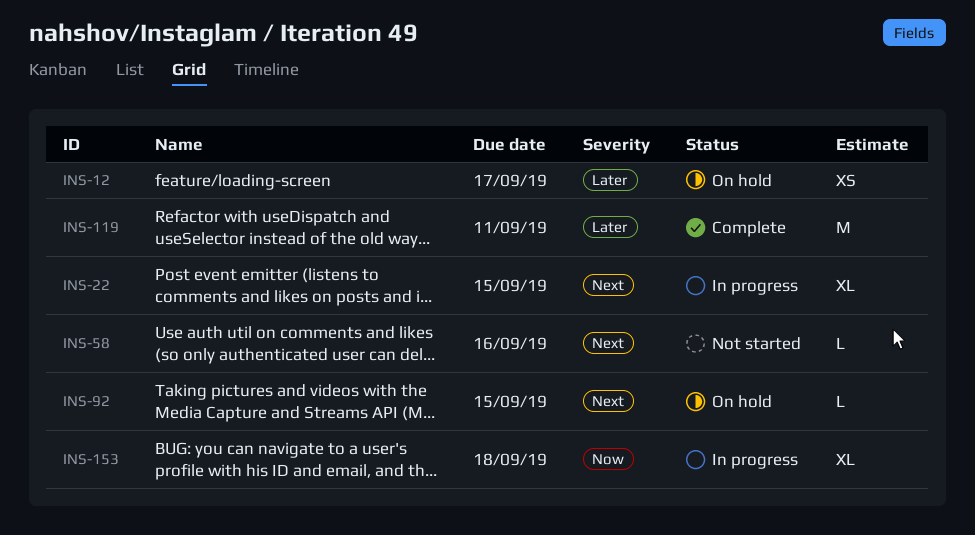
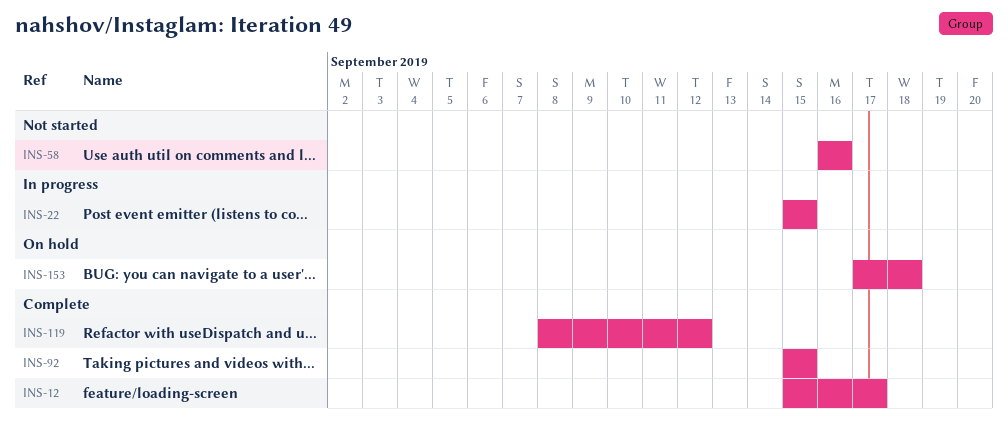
INS-12, status: On hold -> Complete
INS-92, status: On hold -> Complete
INS-119, due: Sep 11 -> Sep 12
INS-153, status: In progress -> On hold

